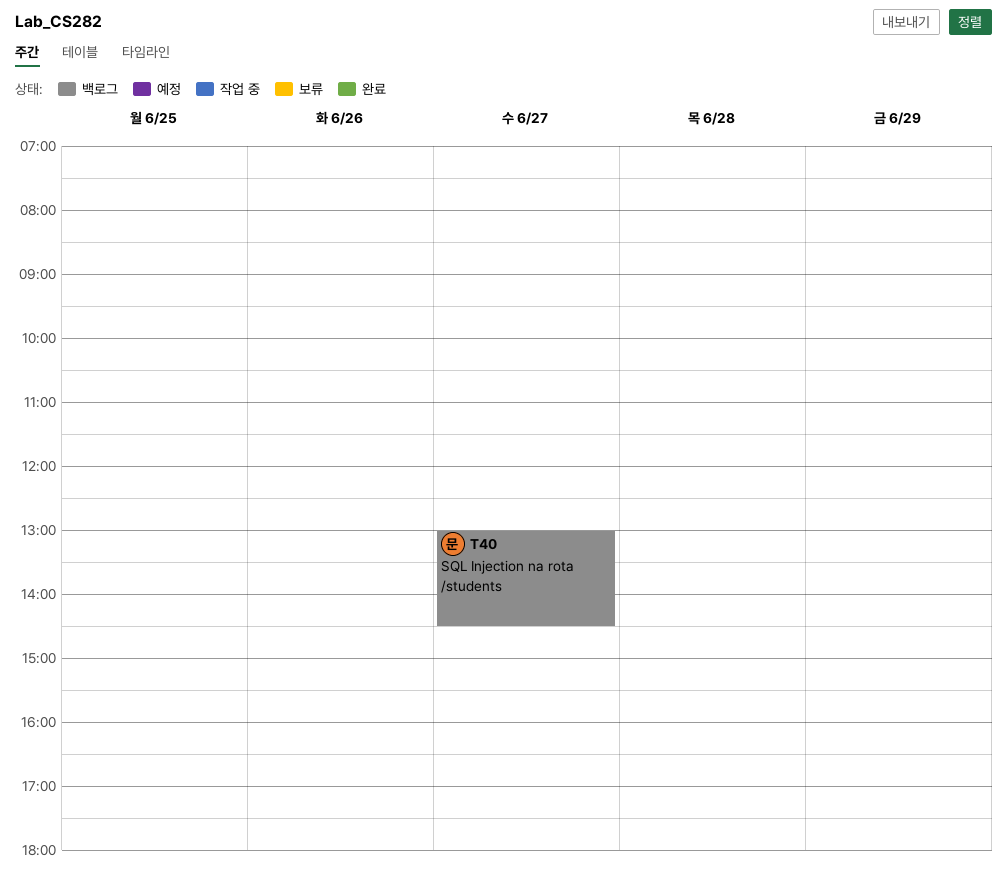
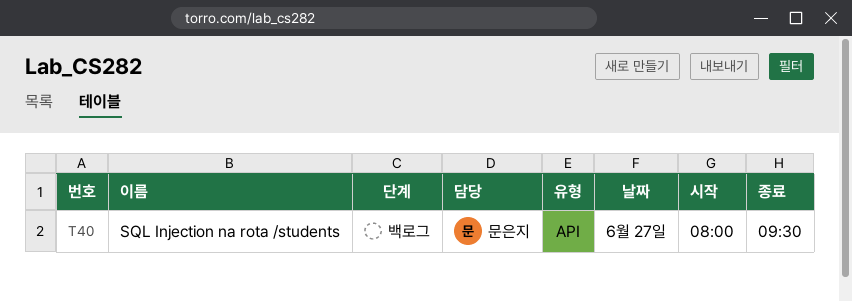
T40, begins: 13:00 -> 08:00
T40, ends: 14:30 -> 09:30

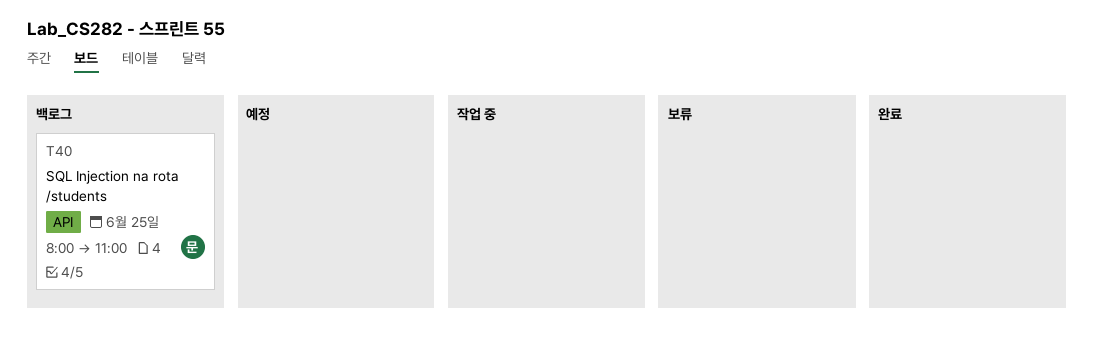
T40, day: Jun 27 -> Jun 25
T40, ends: 09:30 -> 11:00

